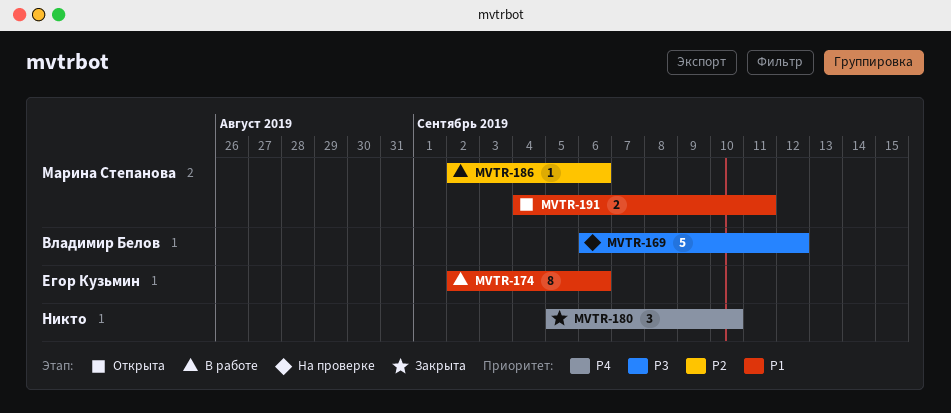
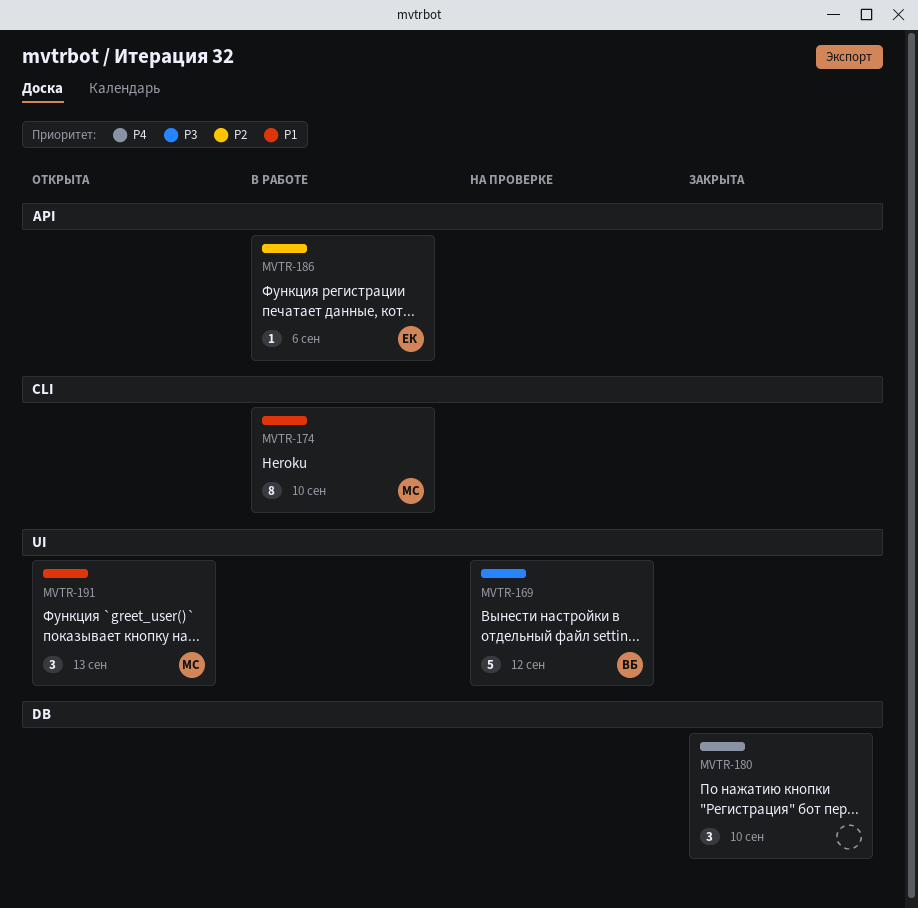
MVTR-174, owner: Егор Кузьмин -> Марина Степанова
MVTR-174, due: Sep 6 -> Sep 10
MVTR-186, owner: Марина Степанова -> Егор Кузьмин
MVTR-191, estimate: 2 -> 3
MVTR-191, due: Sep 11 -> Sep 13

